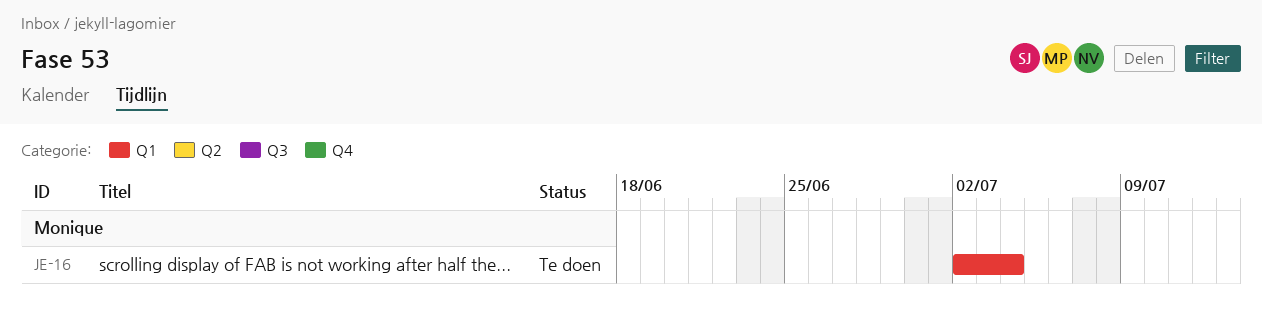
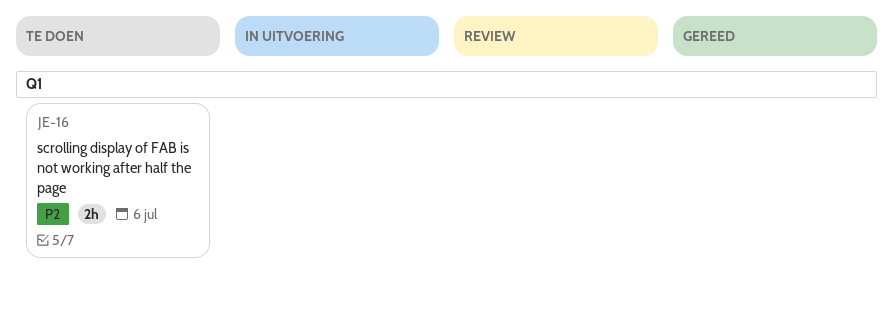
JE-16, due: Jul 4 -> Jul 6

